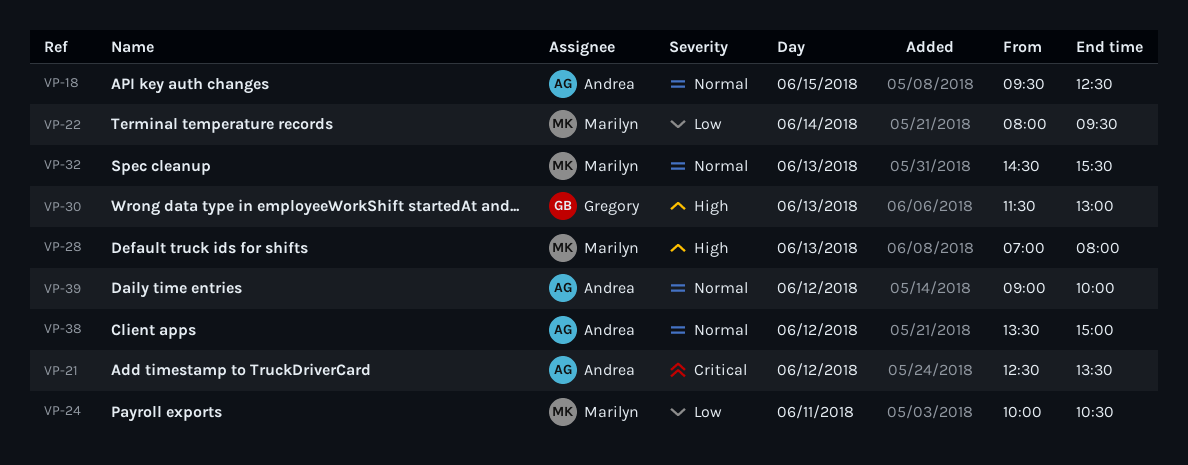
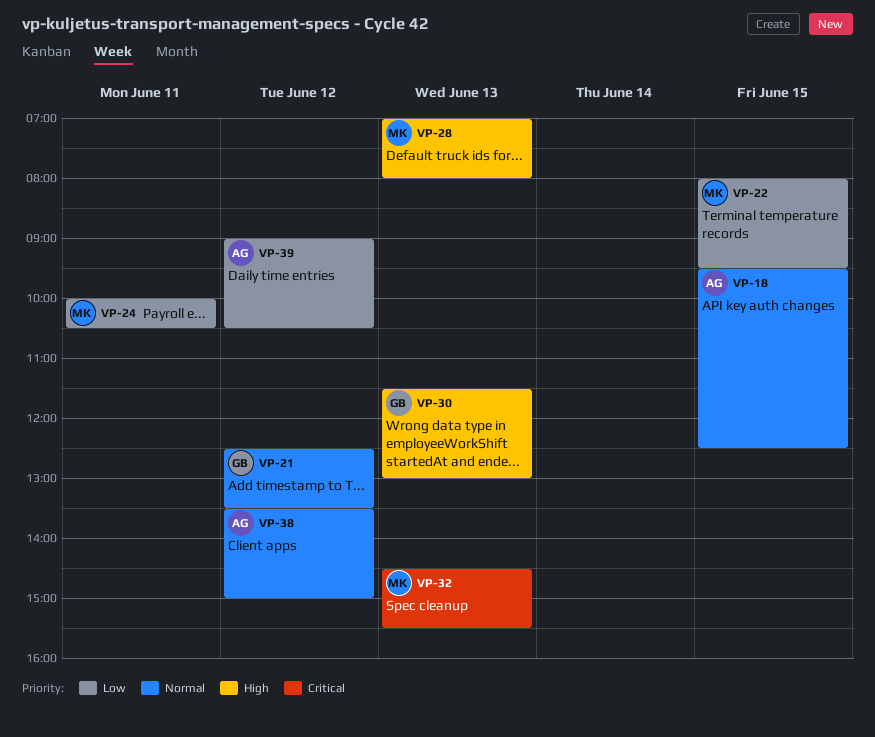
VP-21, owner: Andrea -> Gregory
VP-21, priority: Critical -> Normal
VP-22, day: Jun 14 -> Jun 15
VP-32, priority: Normal -> Critical
VP-39, priority: Normal -> Low
VP-39, ends: 10:00 -> 10:30

